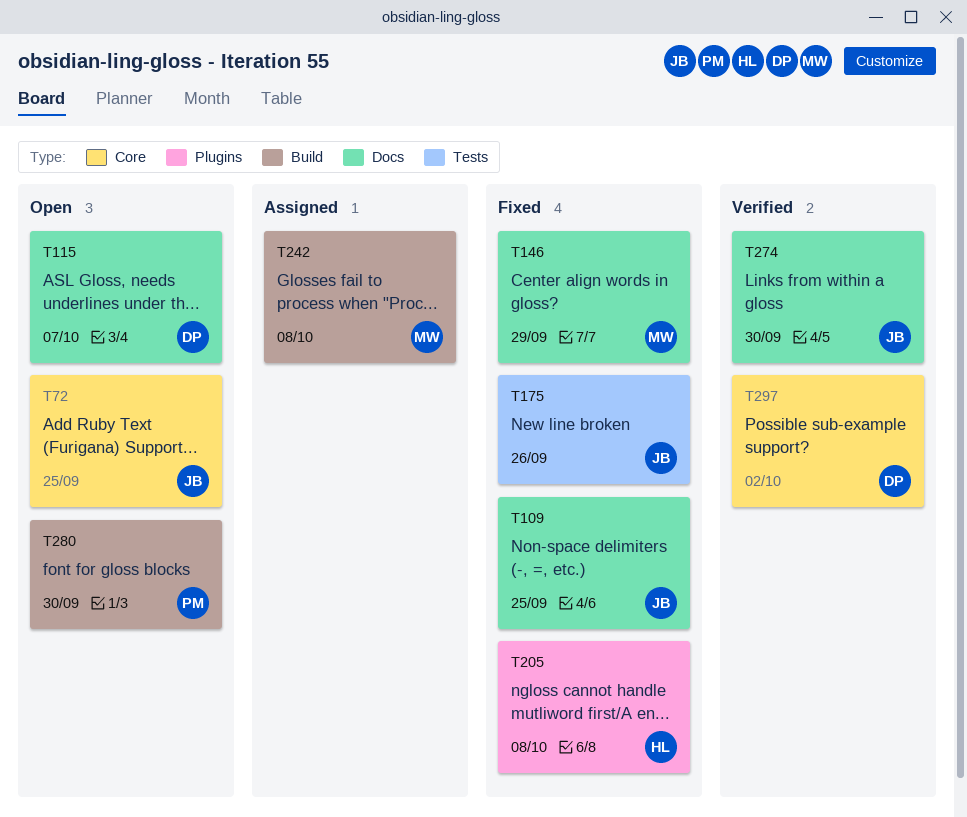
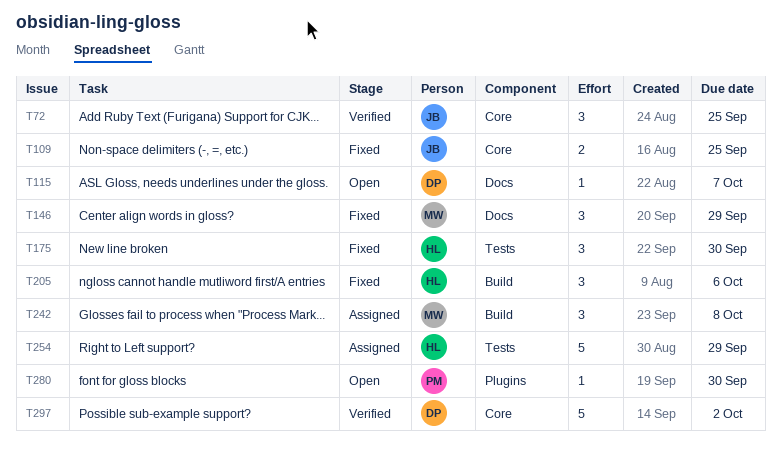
T72, status: Open -> Verified
T109, label: Docs -> Core
T175, owner: JB -> HL
T175, due: Sep 26 -> Sep 30
T205, label: Plugins -> Build
T205, due: Oct 8 -> Oct 6
T254: none -> present
T274: present -> none
T280, label: Build -> Plugins

